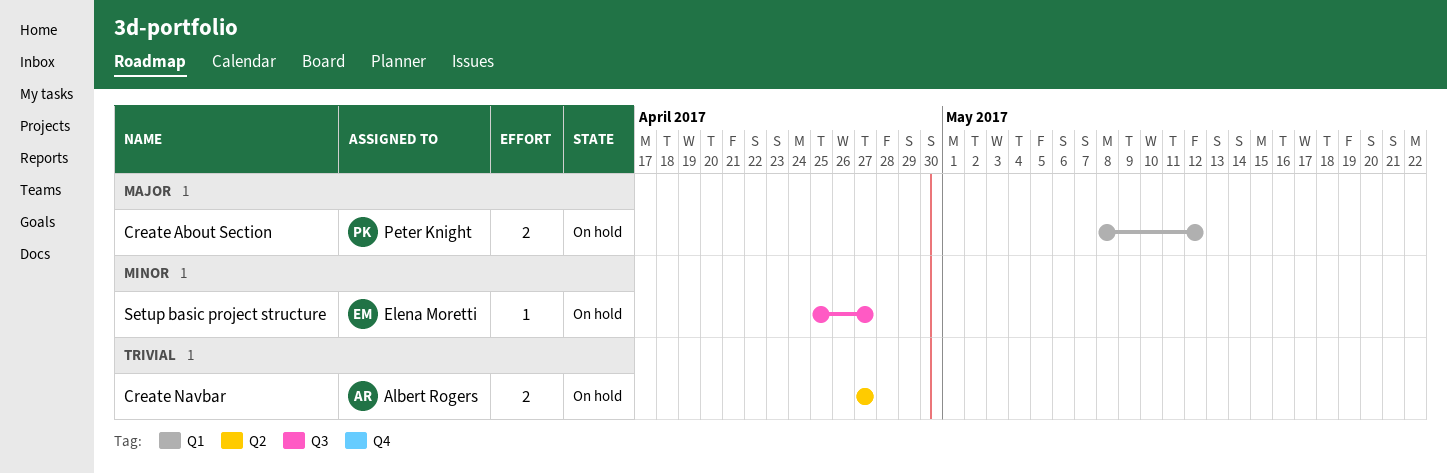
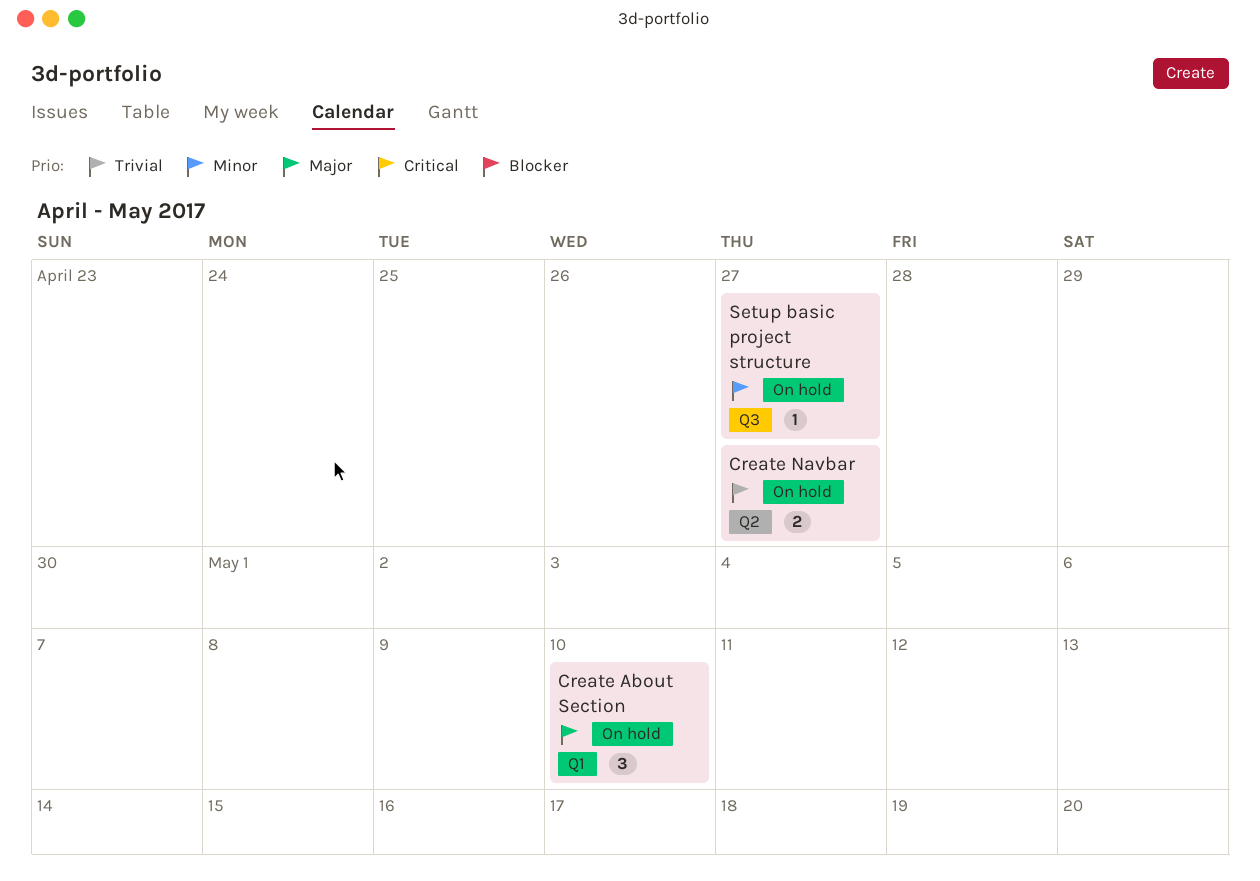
Create About Section, estimate: 2 -> 3
Create About Section, due: May 12 -> May 10

